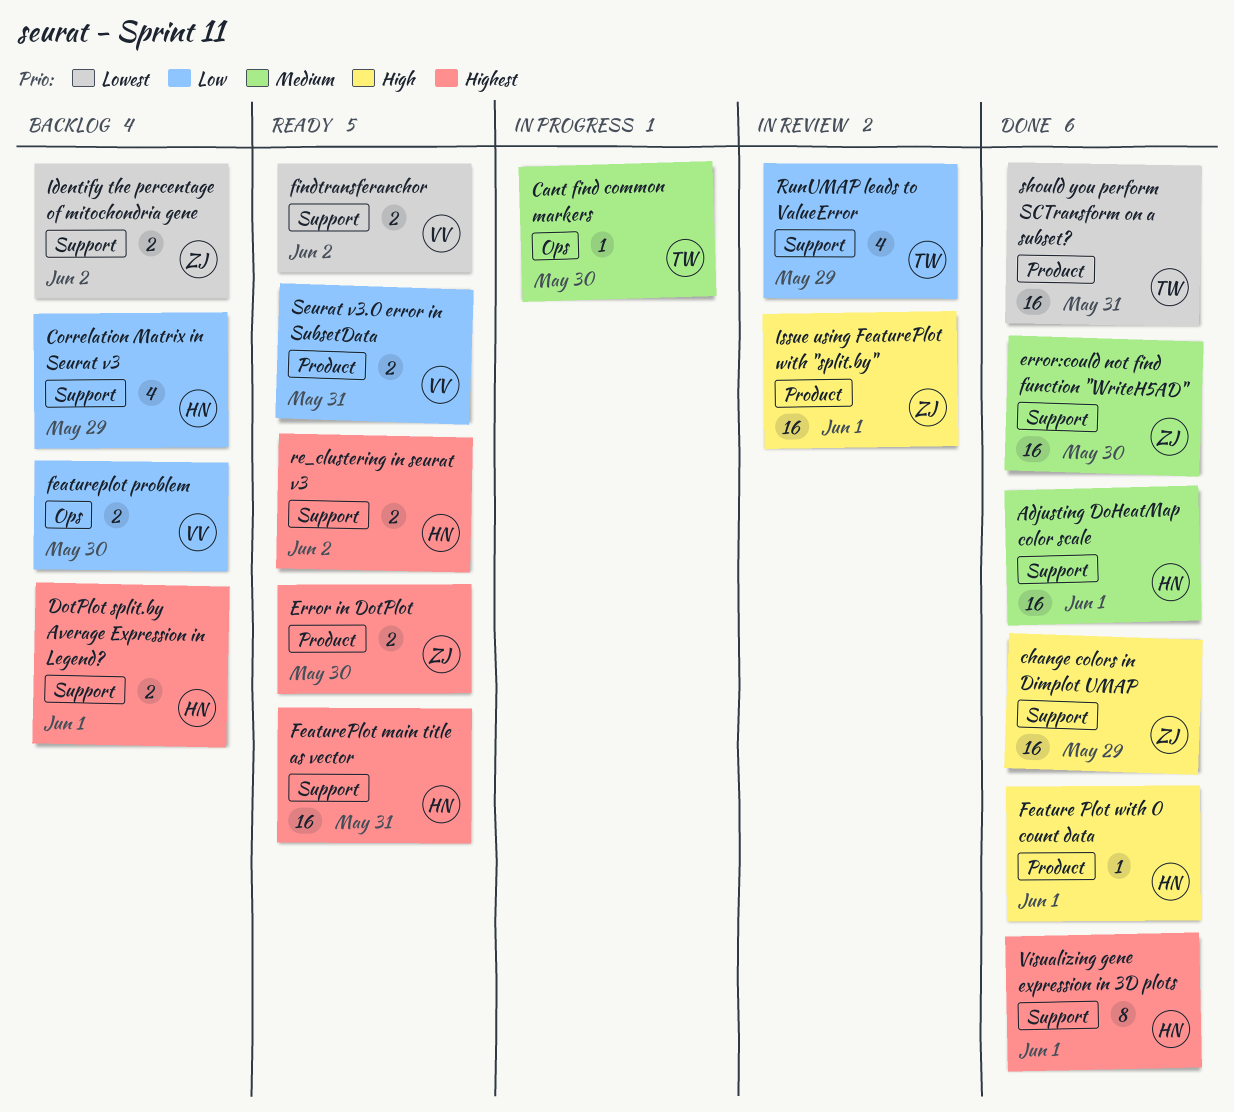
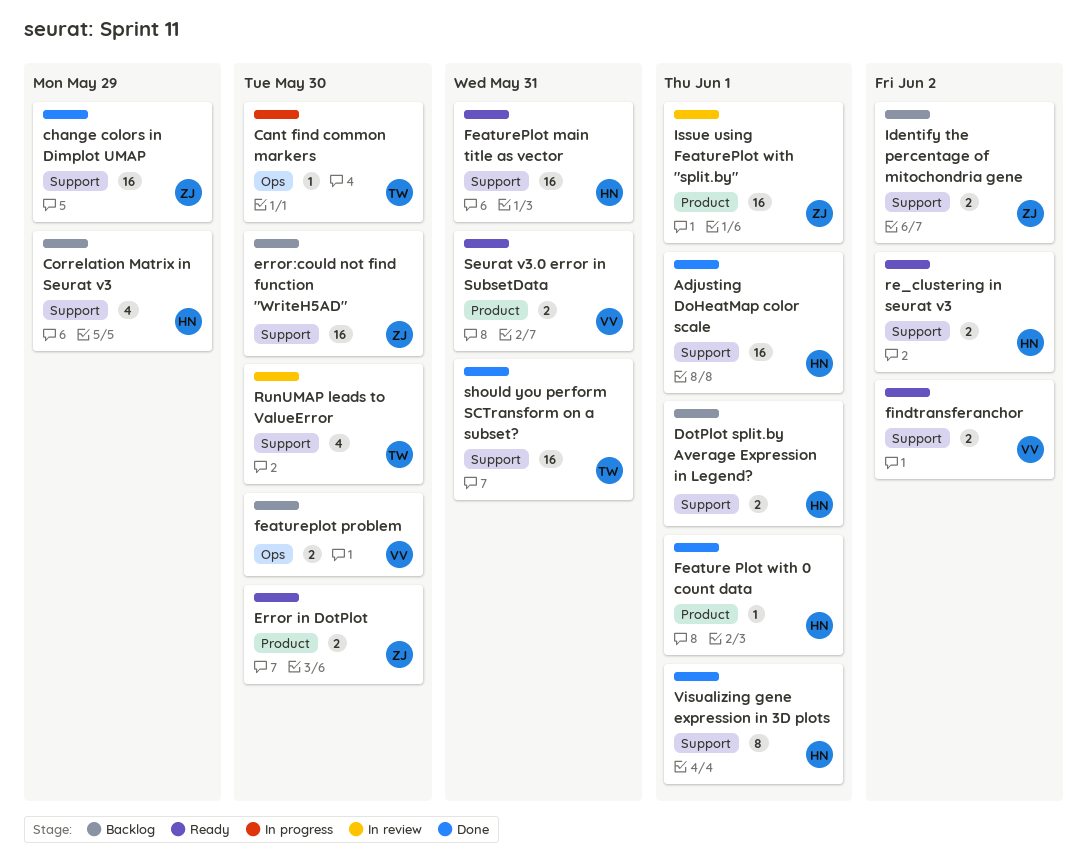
error:could not find function "WriteH5AD", status: Done -> Backlog
RunUMAP leads to ValueError, due: May 29 -> May 30
should you perform SCTransform on a subset?, label: Product -> Support

